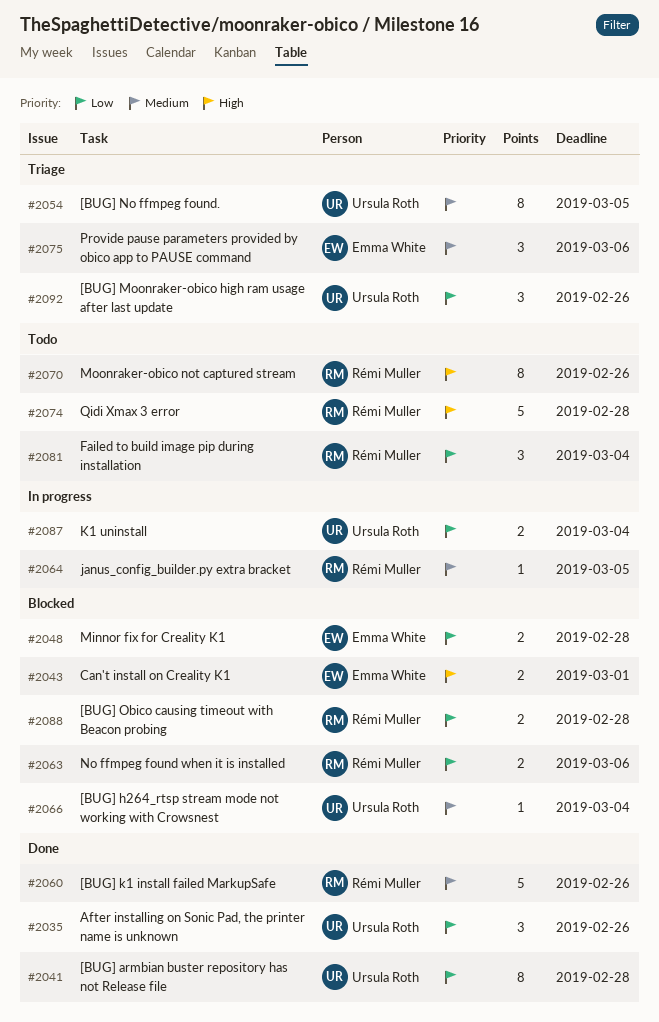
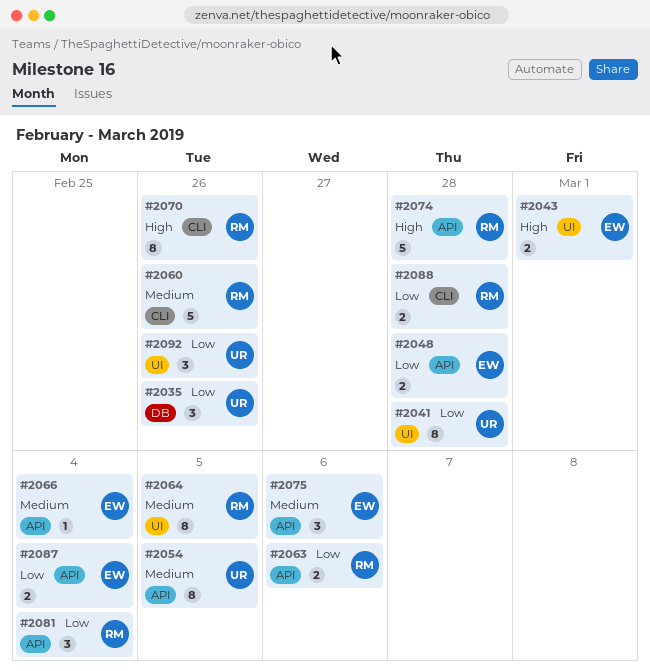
#2064, estimate: 1 -> 8
#2066, owner: Ursula Roth -> Emma White
#2087, owner: Ursula Roth -> Emma White

